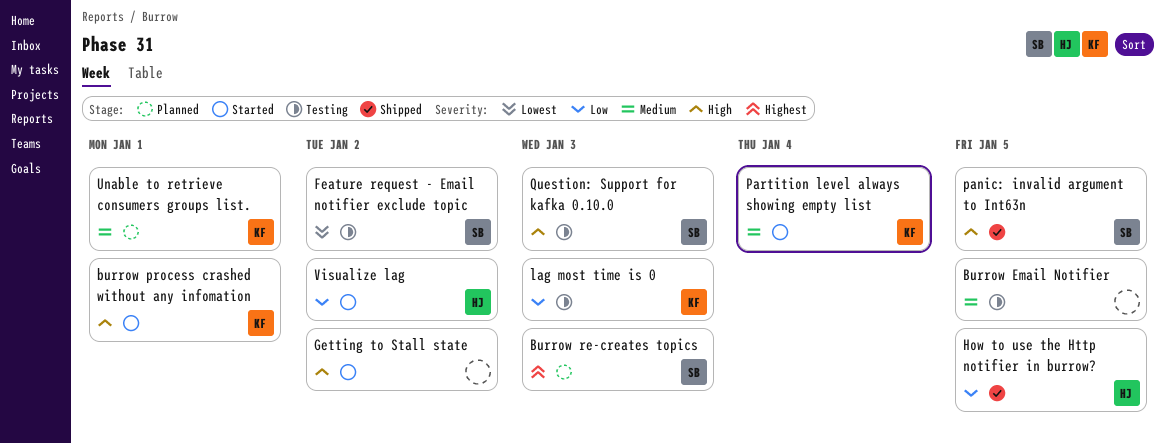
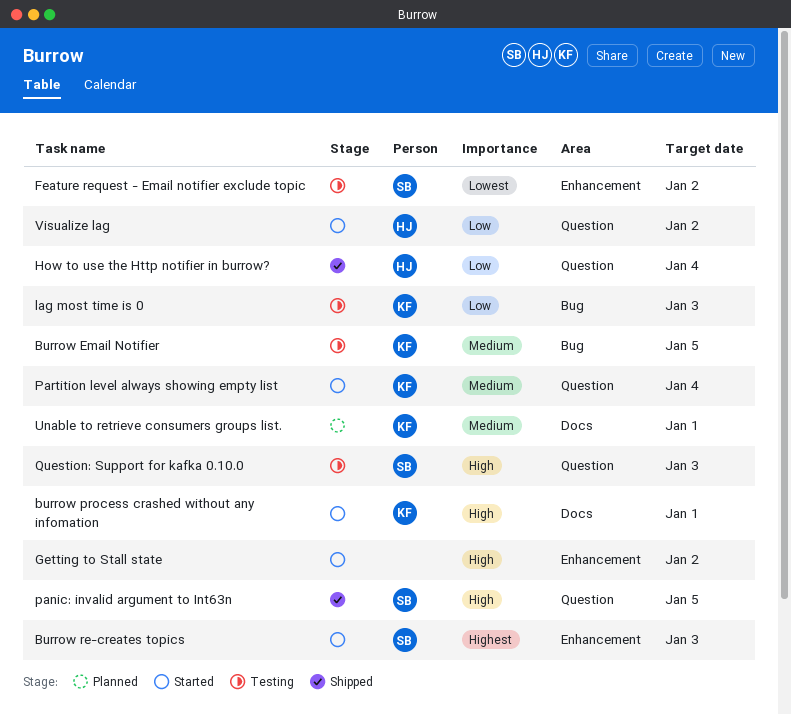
Burrow Email Notifier, owner: none -> KF
Burrow re-creates topics, status: Planned -> Started
How to use the Http notifier in burrow?, due: Jan 5 -> Jan 4

